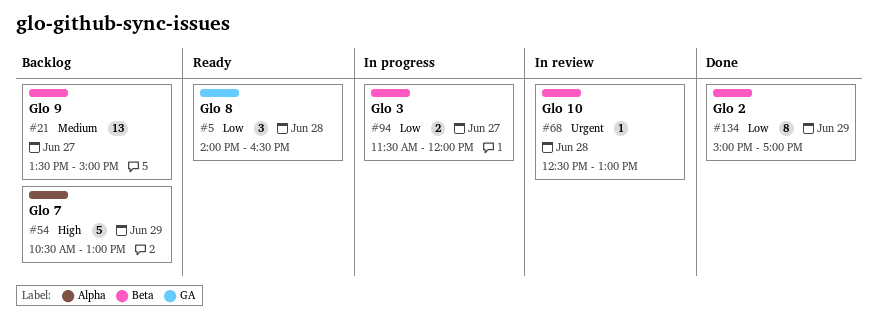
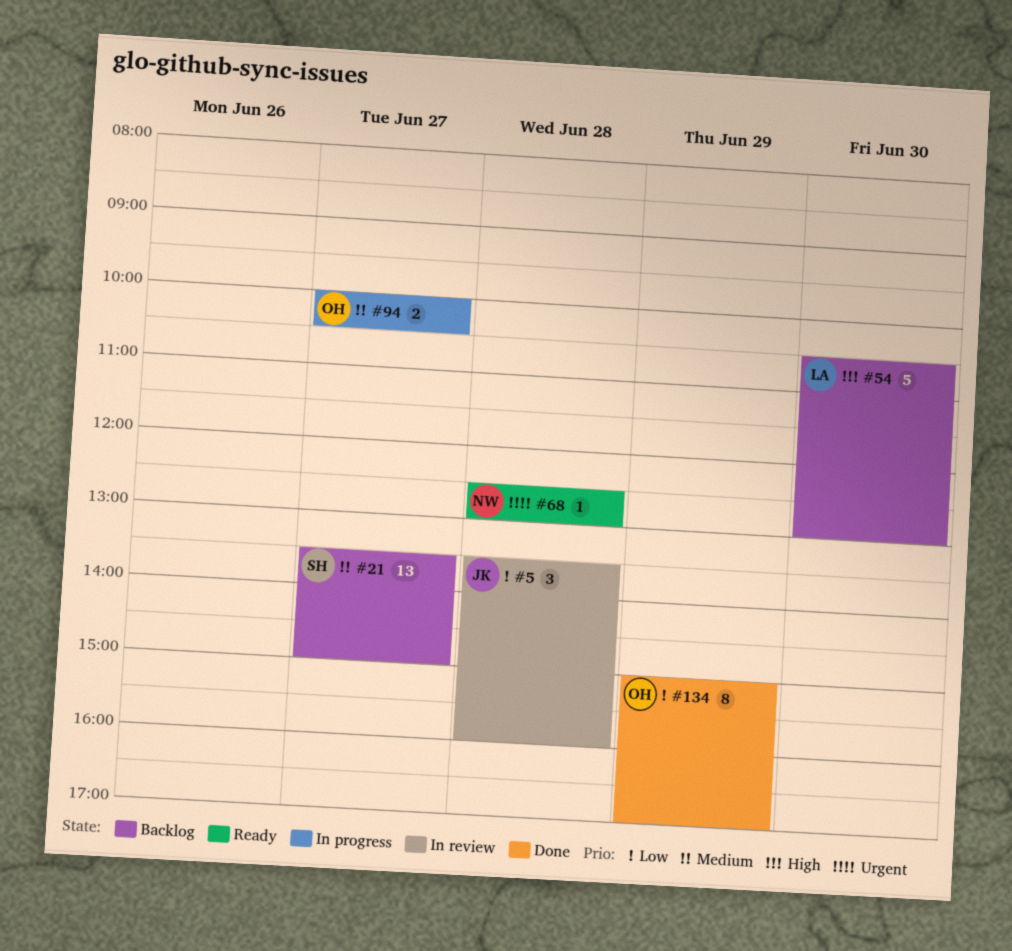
#5, status: Ready -> In review
#5, begins: 14:00 -> 13:30
#5, ends: 16:30 -> 16:00
#54, day: Jun 29 -> Jun 30
#68, status: In review -> Ready
#94, priority: Low -> Medium
#94, begins: 11:30 -> 10:00
#94, ends: 12:00 -> 10:30

